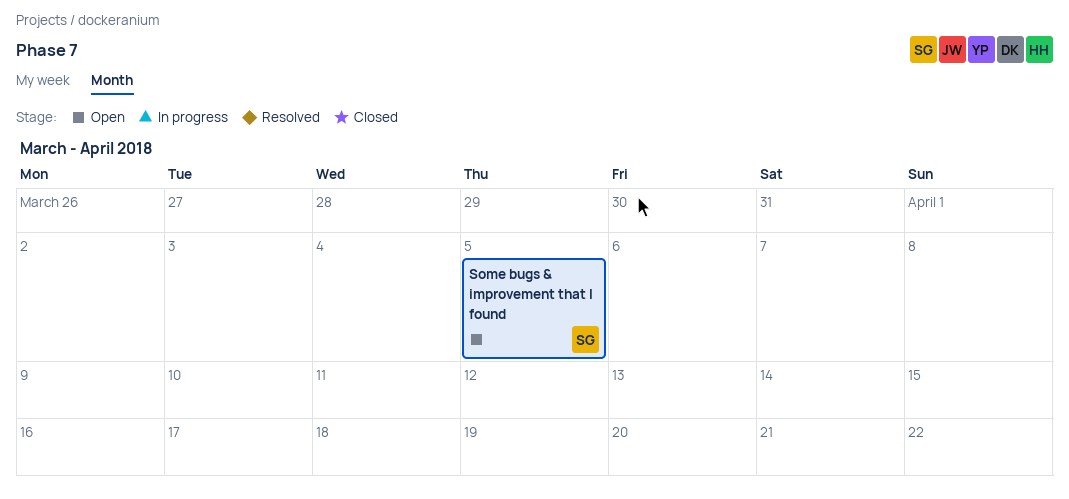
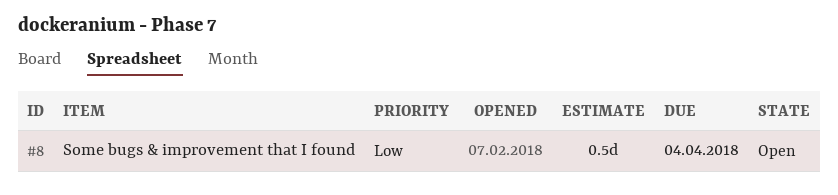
Some bugs & improvement that I found, due: Apr 5 -> Apr 4

